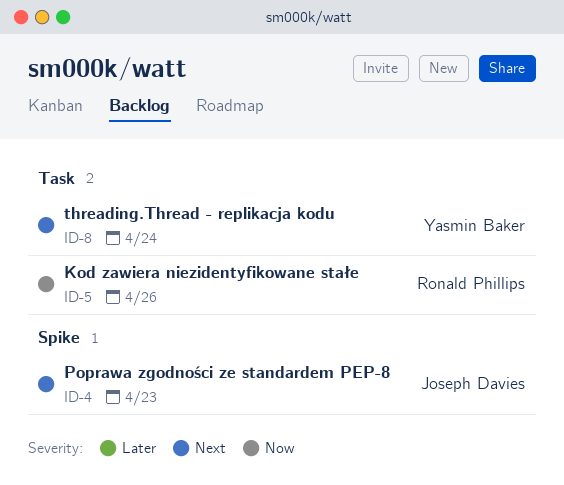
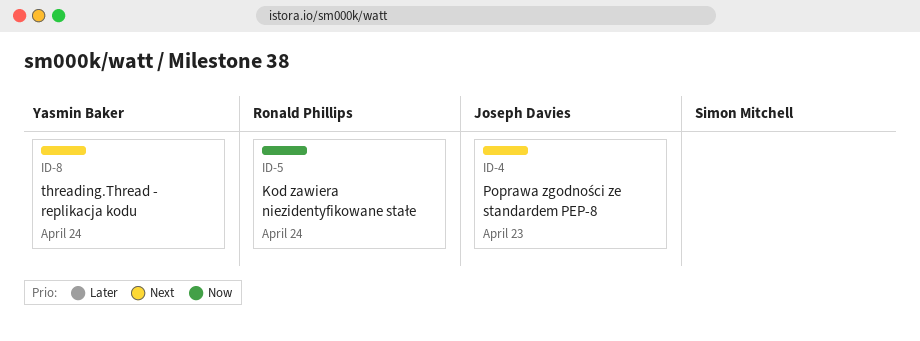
ID-5, due: Apr 26 -> Apr 24

